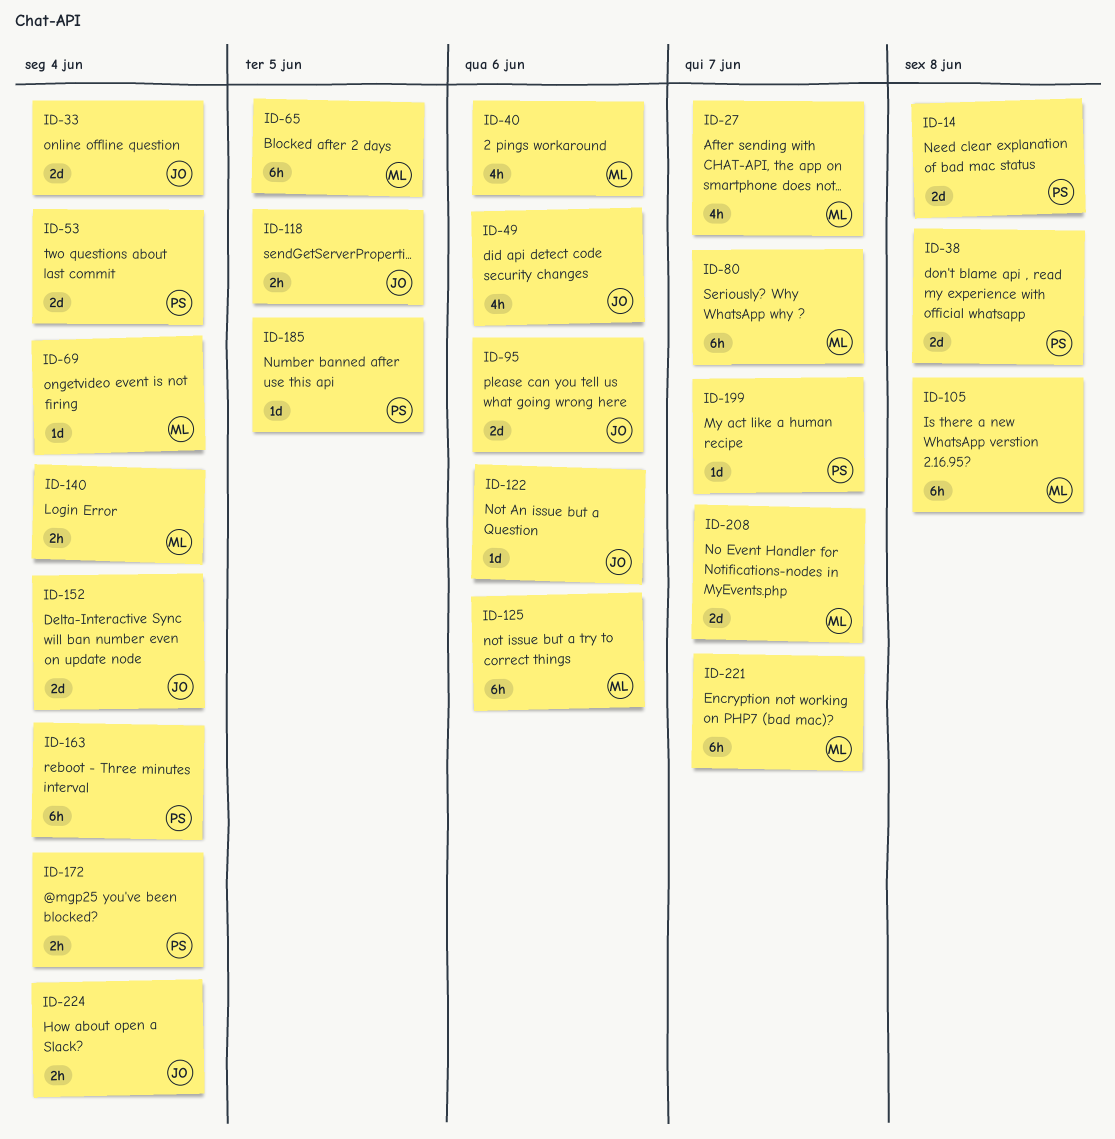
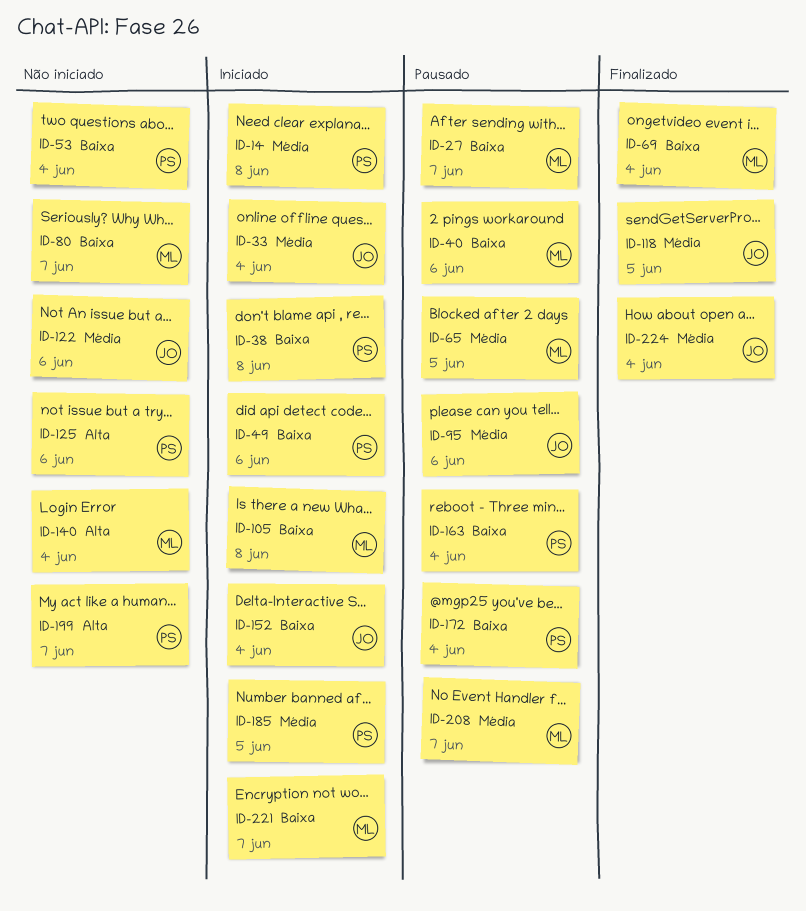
ID-49, owner: JO -> PS
ID-125, owner: ML -> PS

